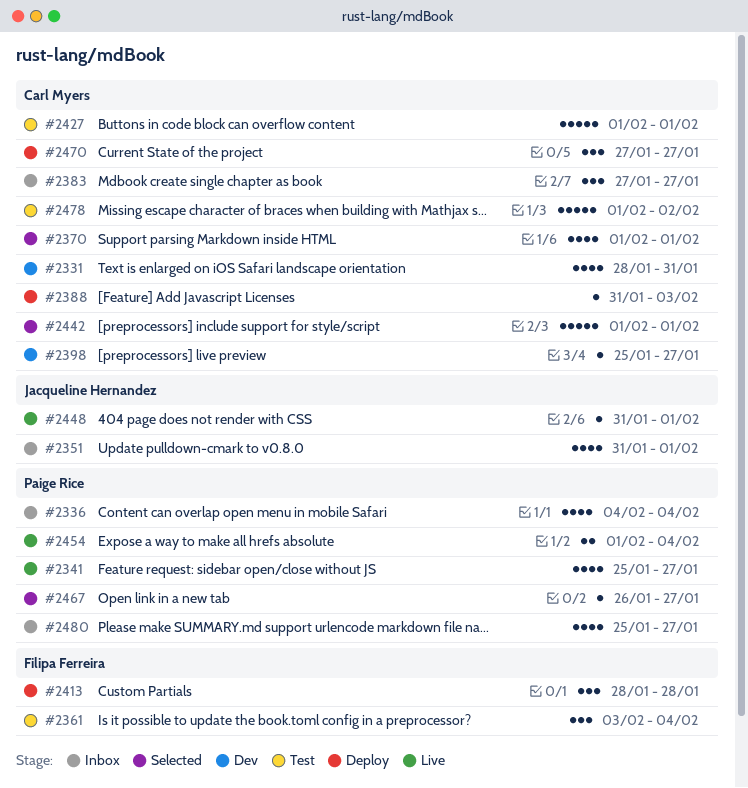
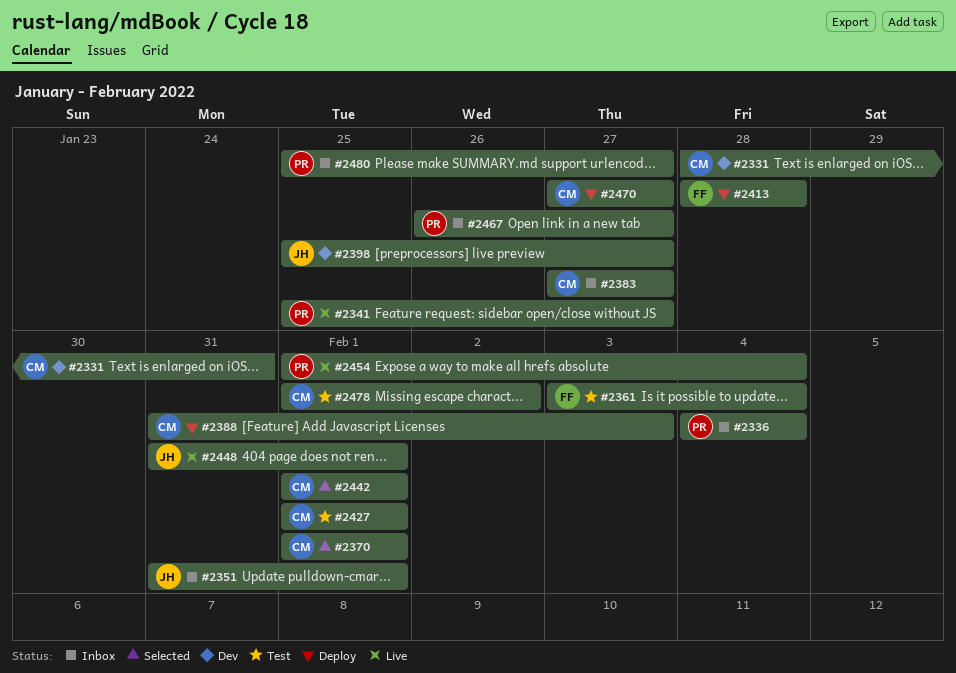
#2398, owner: Carl Myers -> Jacqueline Hernandez
#2467, status: Selected -> Inbox

